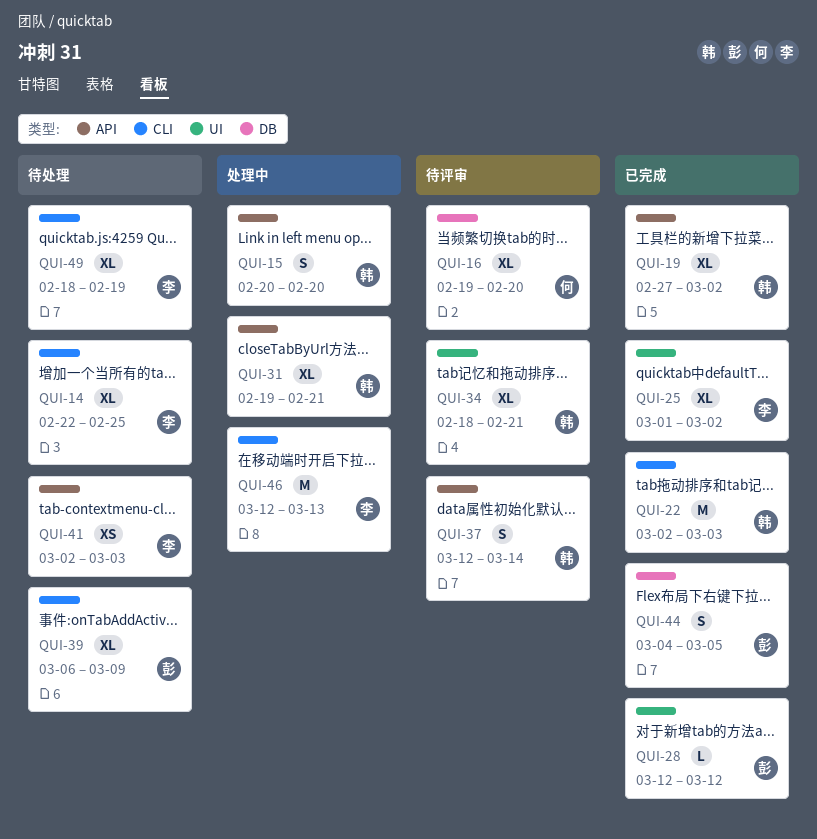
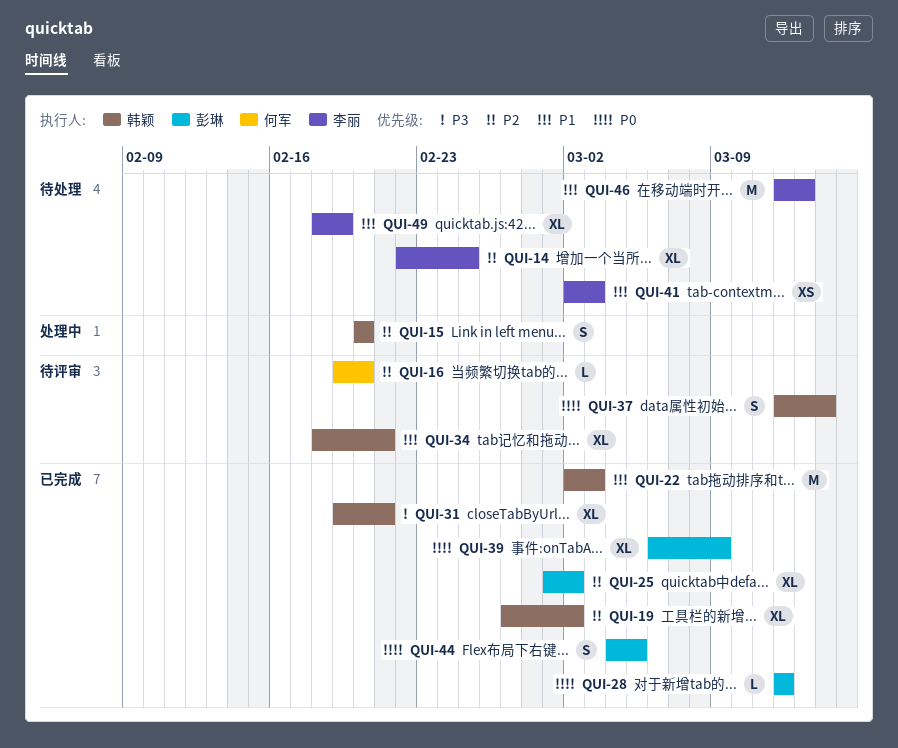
QUI-16, estimate: XL -> L
QUI-25, owner: 李丽 -> 彭琳
QUI-31, status: 处理中 -> 已完成
QUI-39, status: 待处理 -> 已完成
QUI-46, status: 处理中 -> 待处理

